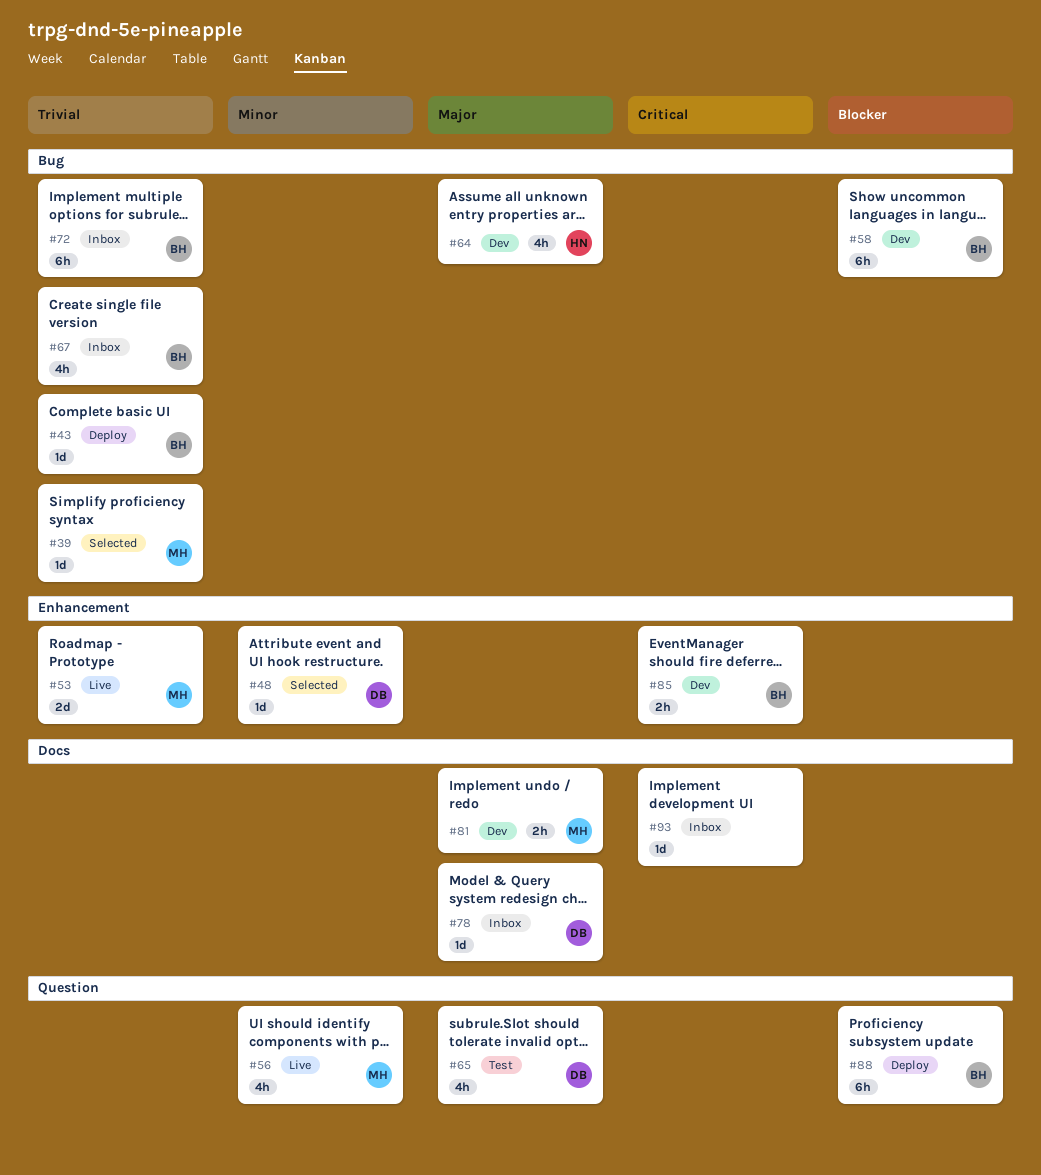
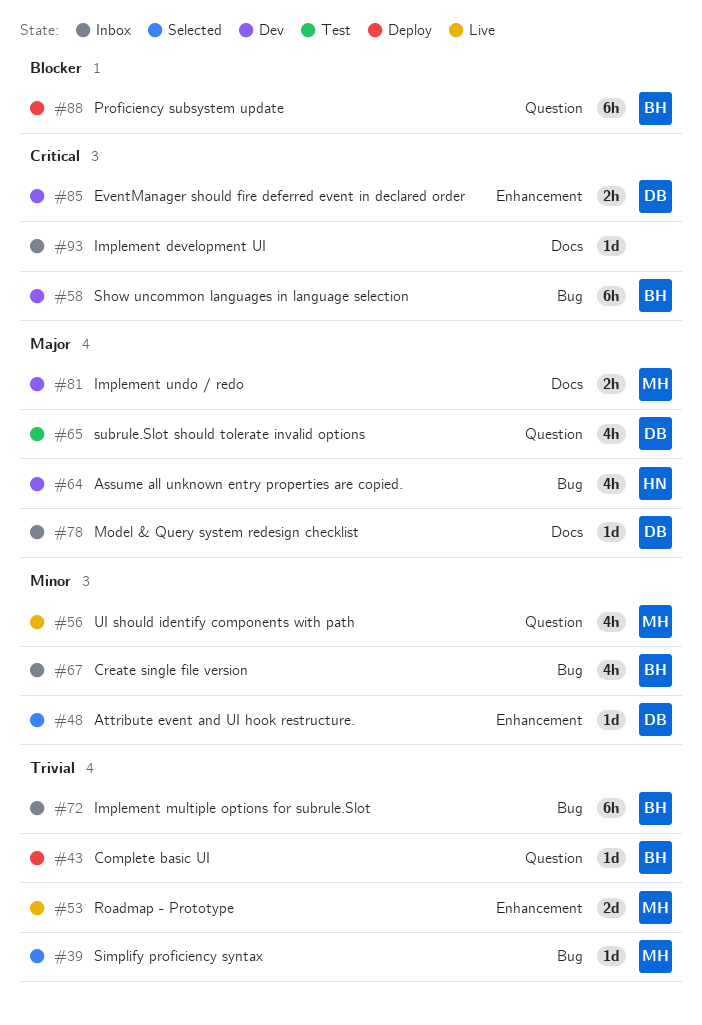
#43, label: Bug -> Question
#58, priority: Blocker -> Critical
#67, priority: Trivial -> Minor
#85, owner: BH -> DB

